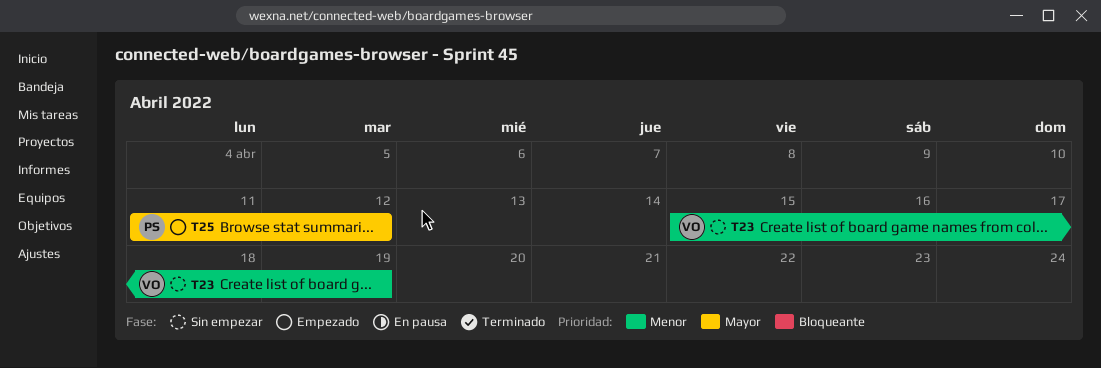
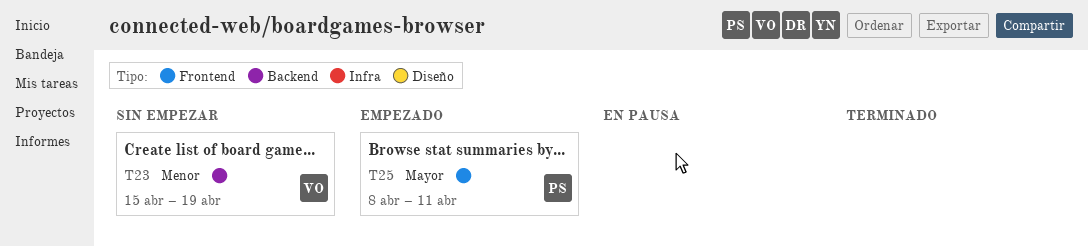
T25, start: Apr 11 -> Apr 8
T25, due: Apr 12 -> Apr 11

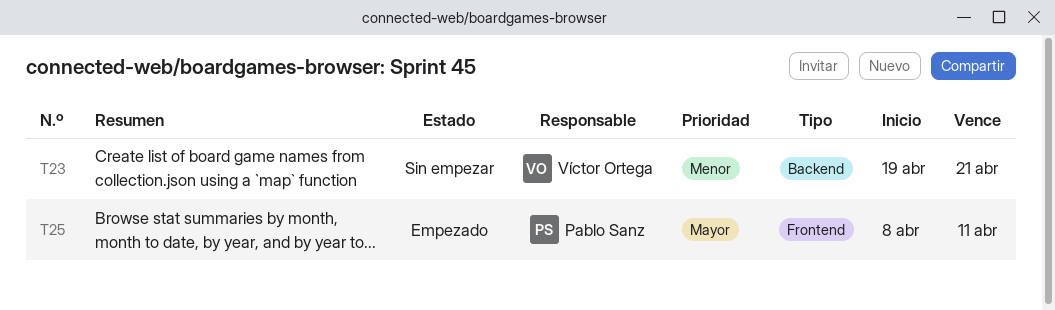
T23, start: Apr 15 -> Apr 19
T23, due: Apr 19 -> Apr 21

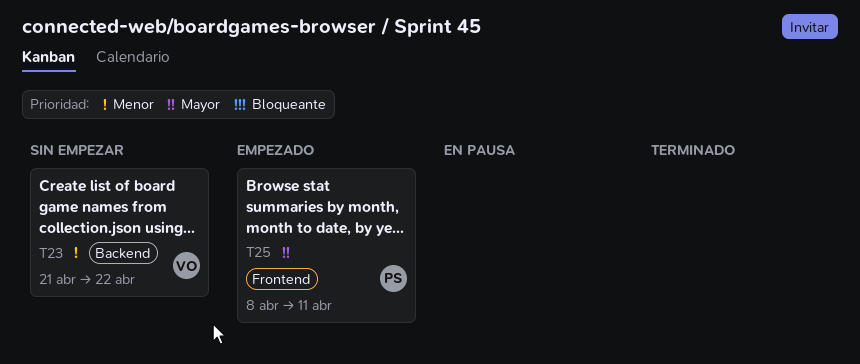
T23, start: Apr 19 -> Apr 21
T23, due: Apr 21 -> Apr 22

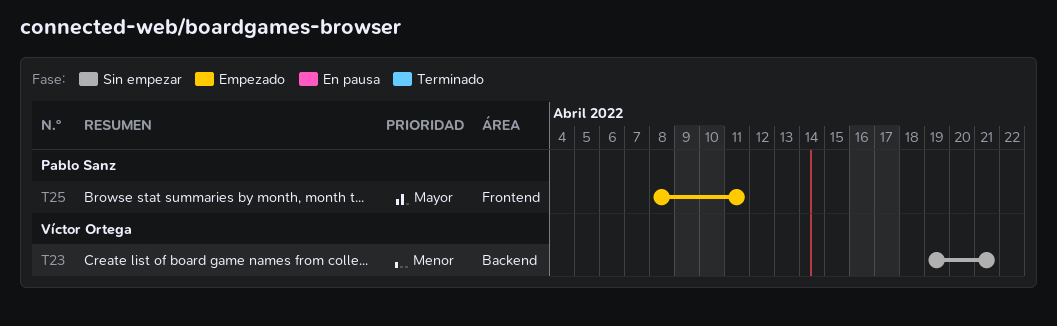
T23, start: Apr 21 -> Apr 19
T23, due: Apr 22 -> Apr 21

